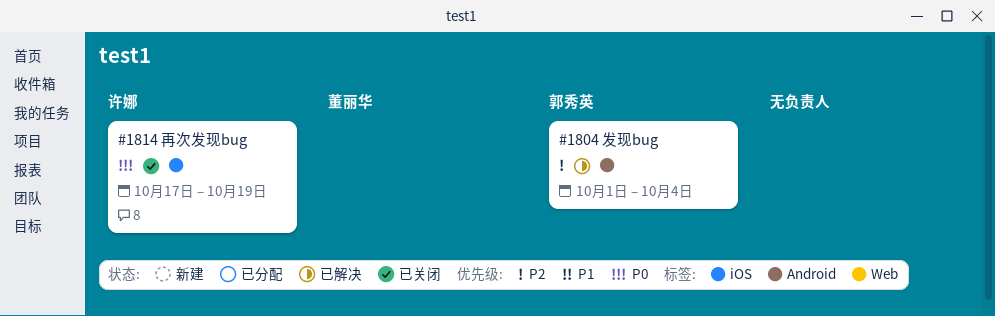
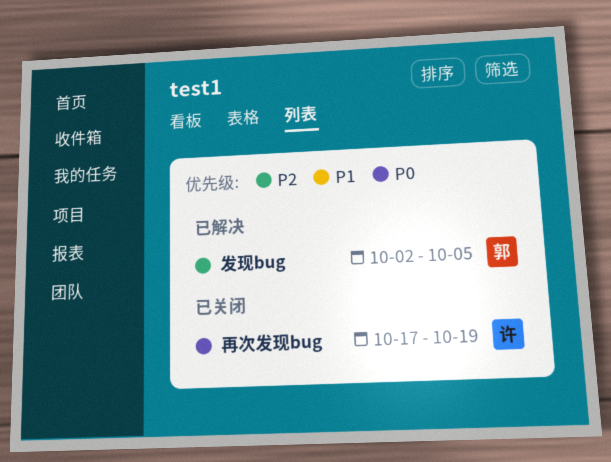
发现bug, start: Oct 1 -> Oct 2
发现bug, due: Oct 4 -> Oct 5

